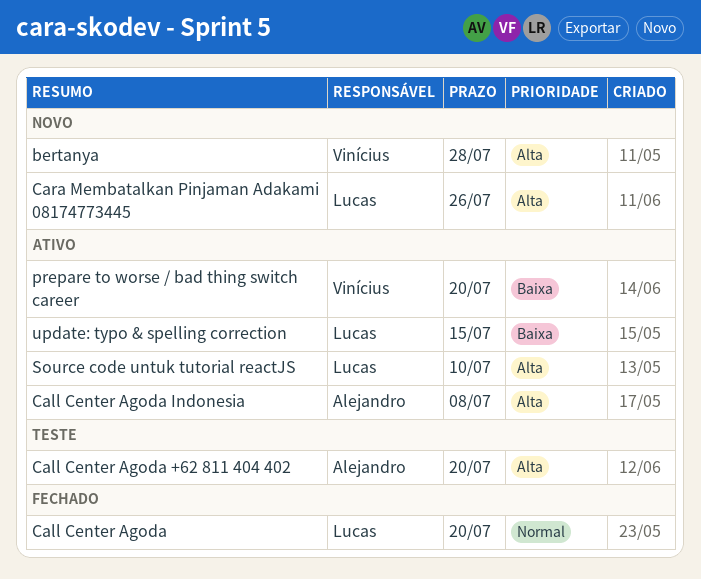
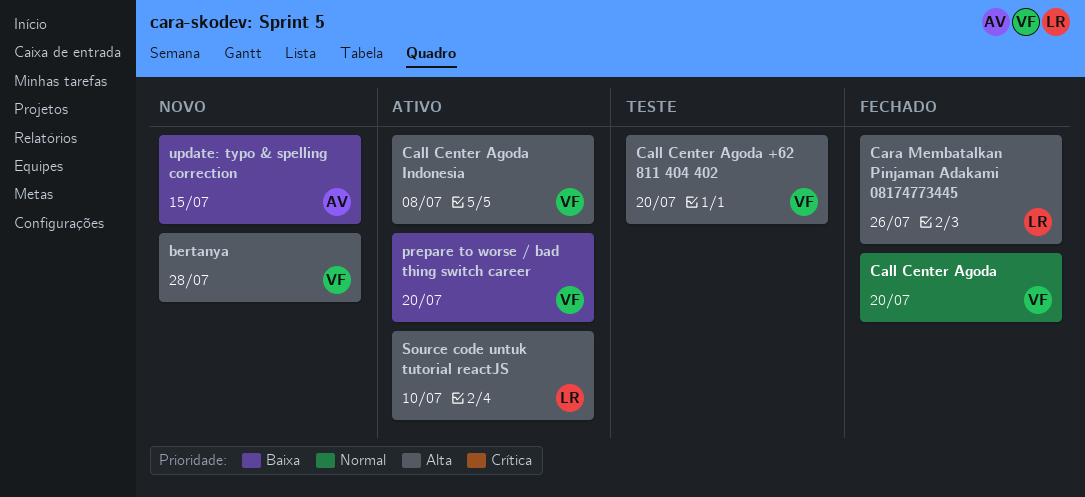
Call Center Agoda, owner: Lucas -> Vinícius
Call Center Agoda +62 811 404 402, owner: Alejandro -> Vinícius
Call Center Agoda Indonesia, owner: Alejandro -> Vinícius
Cara Membatalkan Pinjaman Adakami 08174773445, status: Novo -> Fechado
update: typo & spelling correction, status: Ativo -> Novo
update: typo & spelling correction, owner: Lucas -> Alejandro

